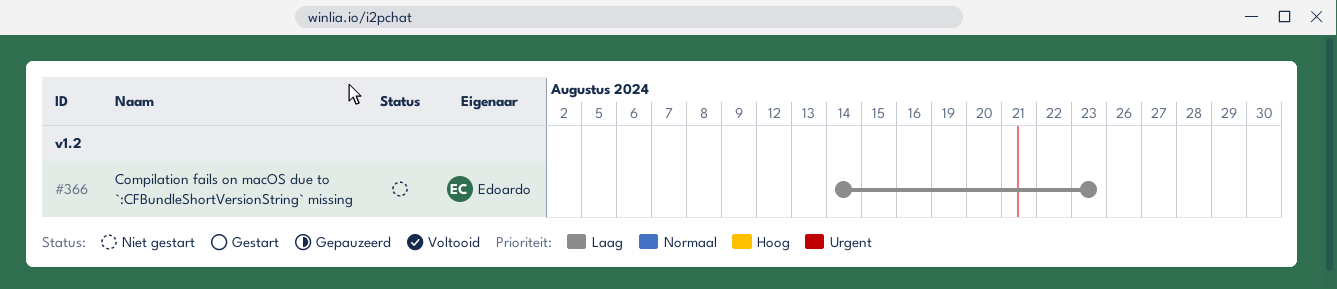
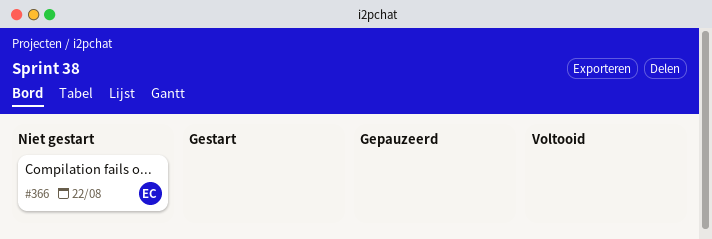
#366, due: Aug 23 -> Aug 22

